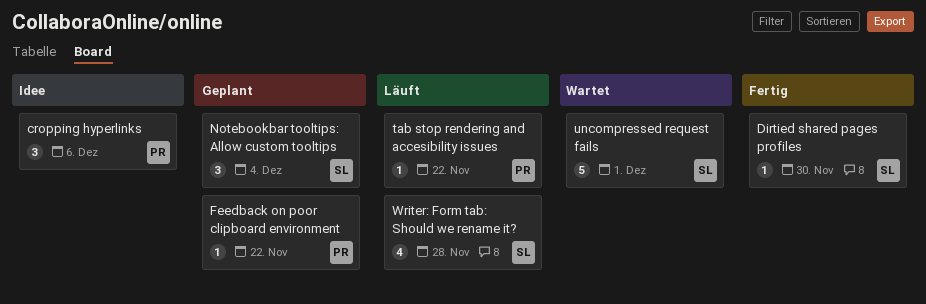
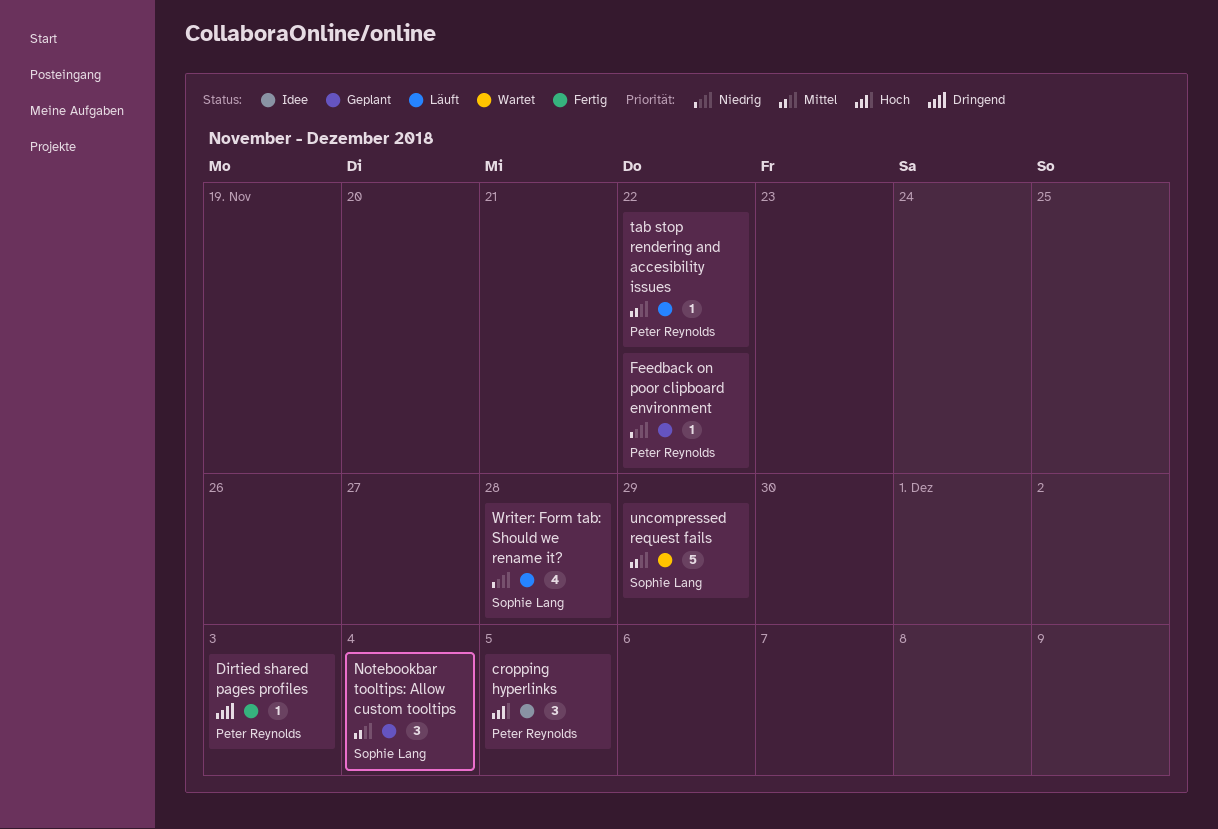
cropping hyperlinks, due: Dec 6 -> Dec 5
Dirtied shared pages profiles, owner: Sophie Lang -> Peter Reynolds
Dirtied shared pages profiles, due: Nov 30 -> Dec 3
uncompressed request fails, due: Dec 1 -> Nov 29

